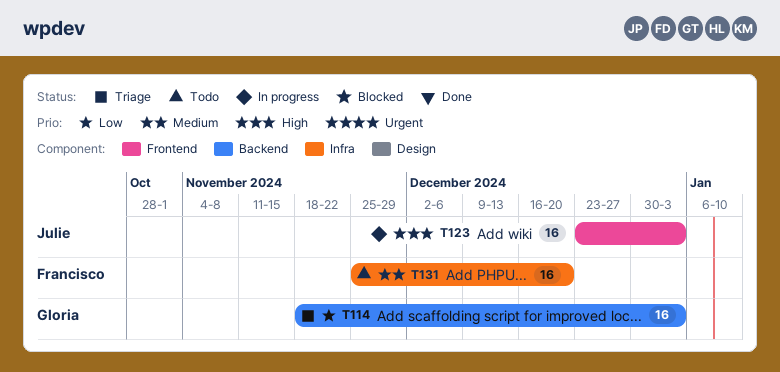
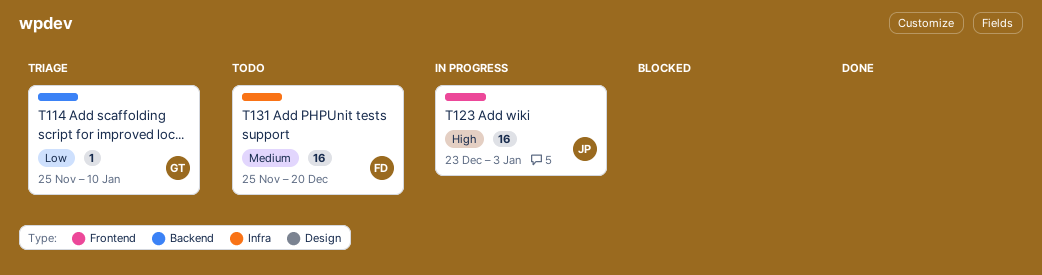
T114, estimate: 16 -> 1
T114, start: Nov 18 -> Nov 25
T114, due: Jan 3 -> Jan 10

